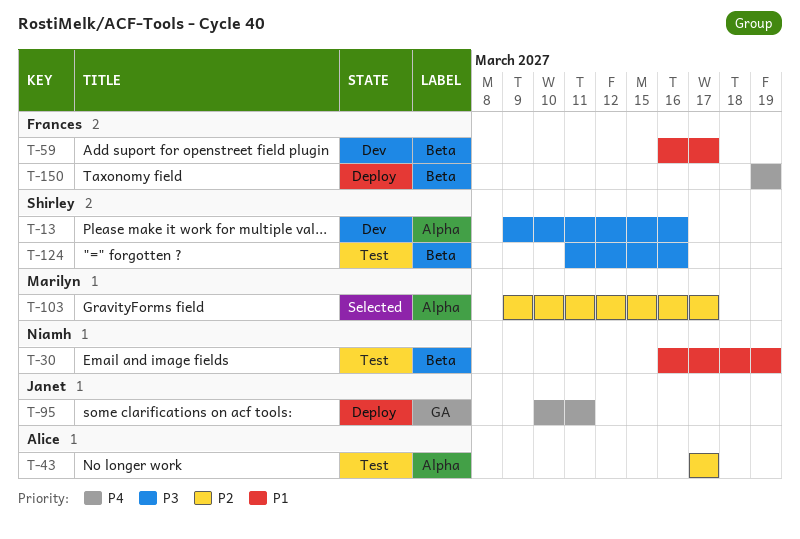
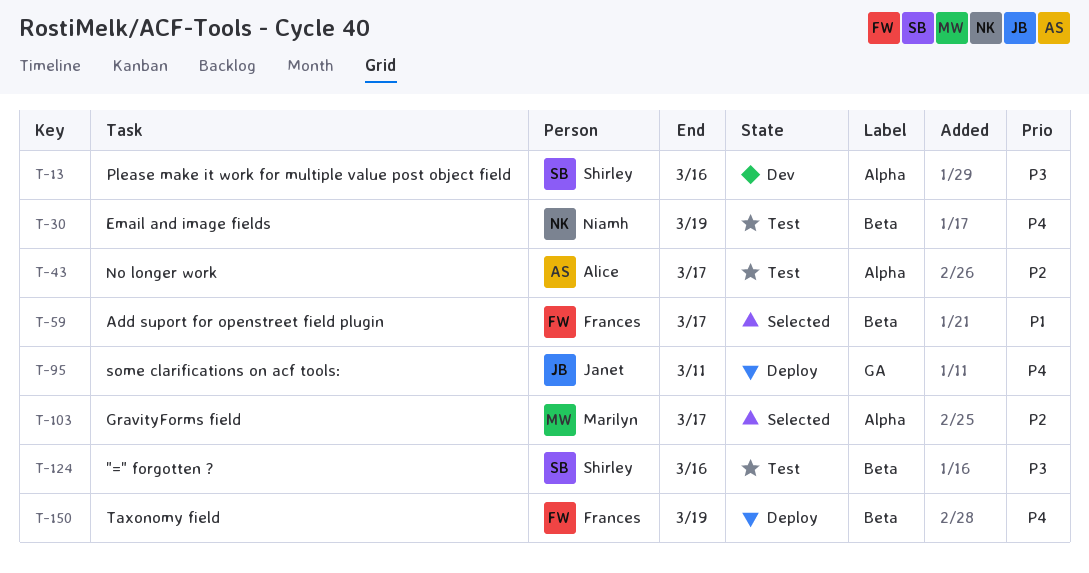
T-30, priority: P1 -> P4
T-59, status: Dev -> Selected

